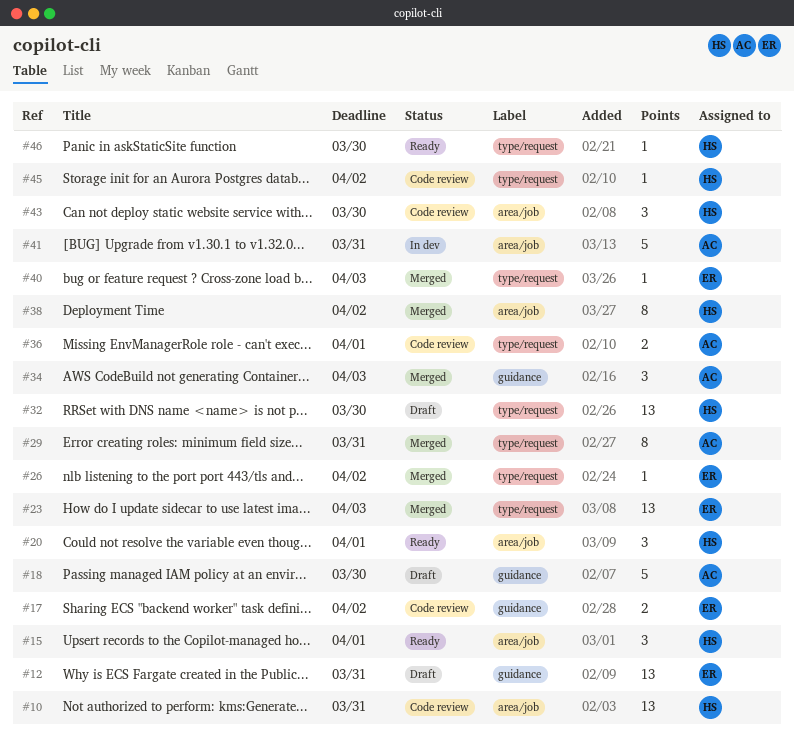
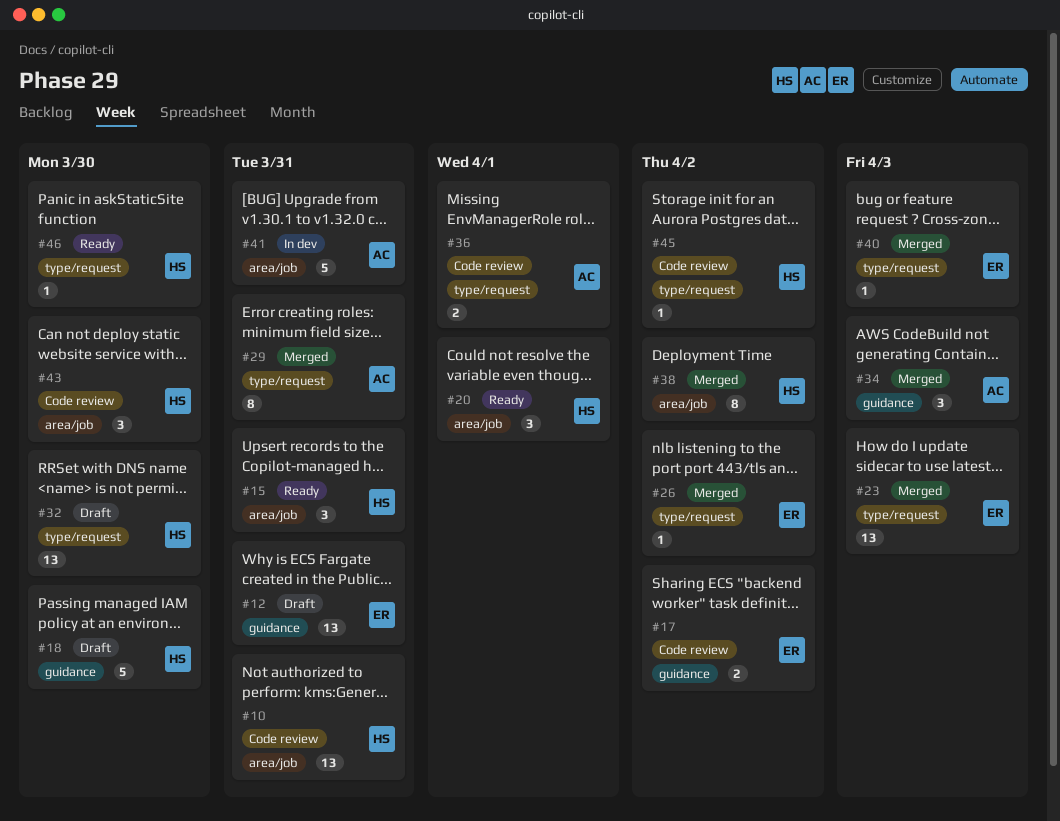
#15, due: Apr 1 -> Mar 31
#18, owner: AC -> HS

